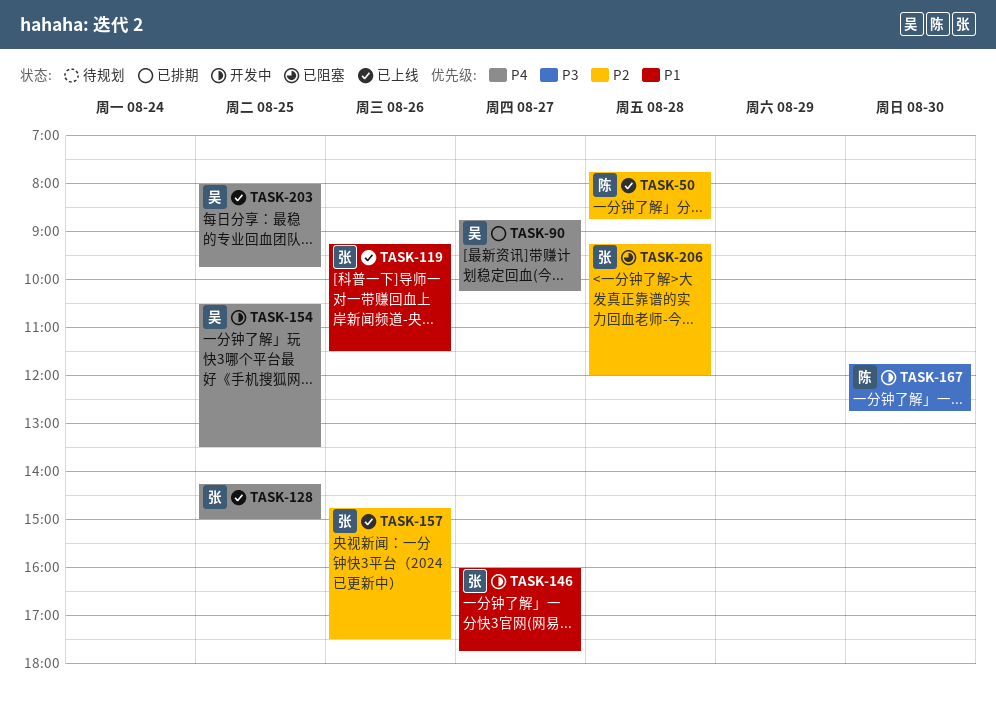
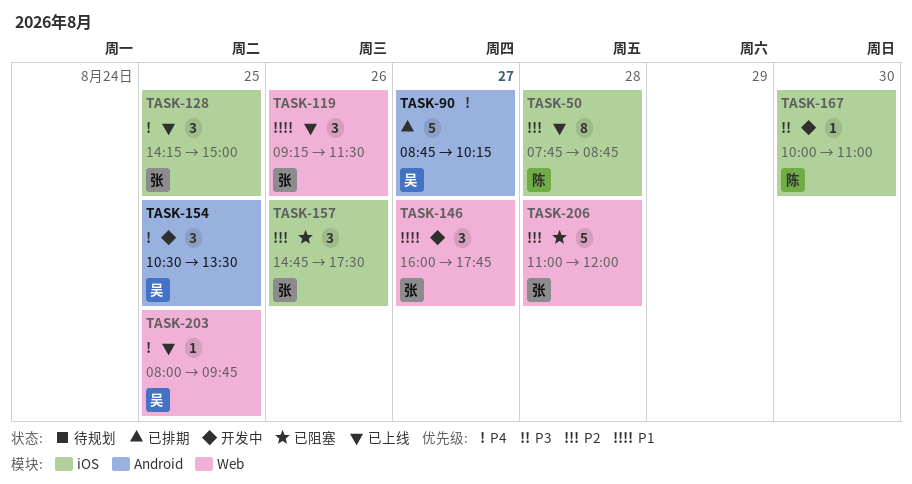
TASK-157, status: 已上线 -> 已阻塞
TASK-167, begins: 11:45 -> 10:00
TASK-167, ends: 12:45 -> 11:00
TASK-206, begins: 09:15 -> 11:00

